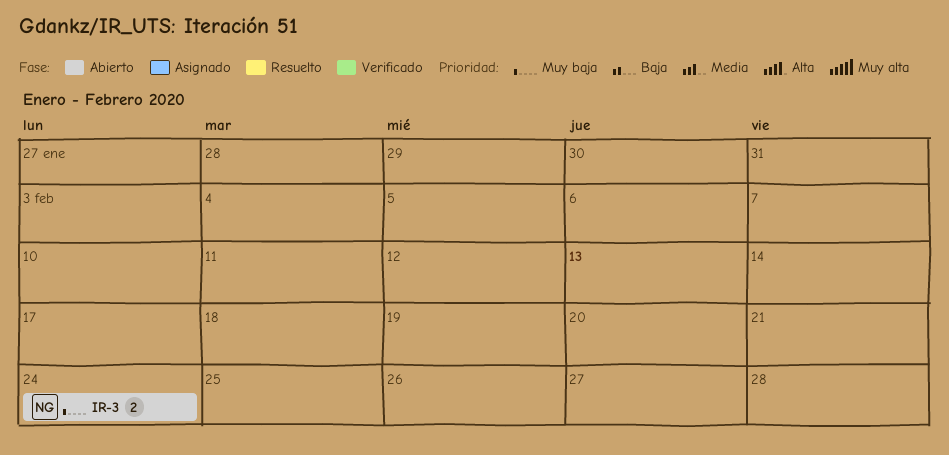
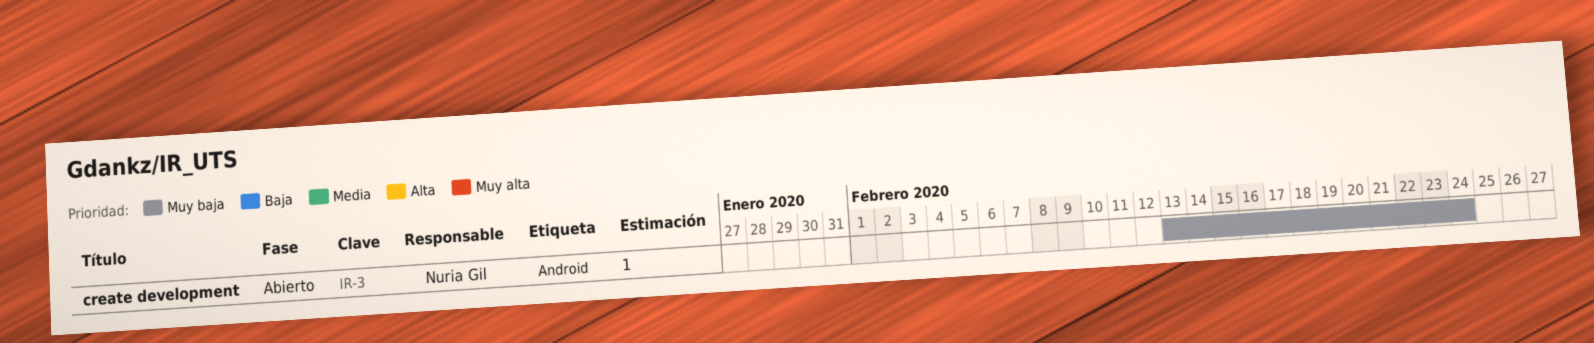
IR-3, estimate: 2 -> 1
IR-3, start: Feb 24 -> Feb 13

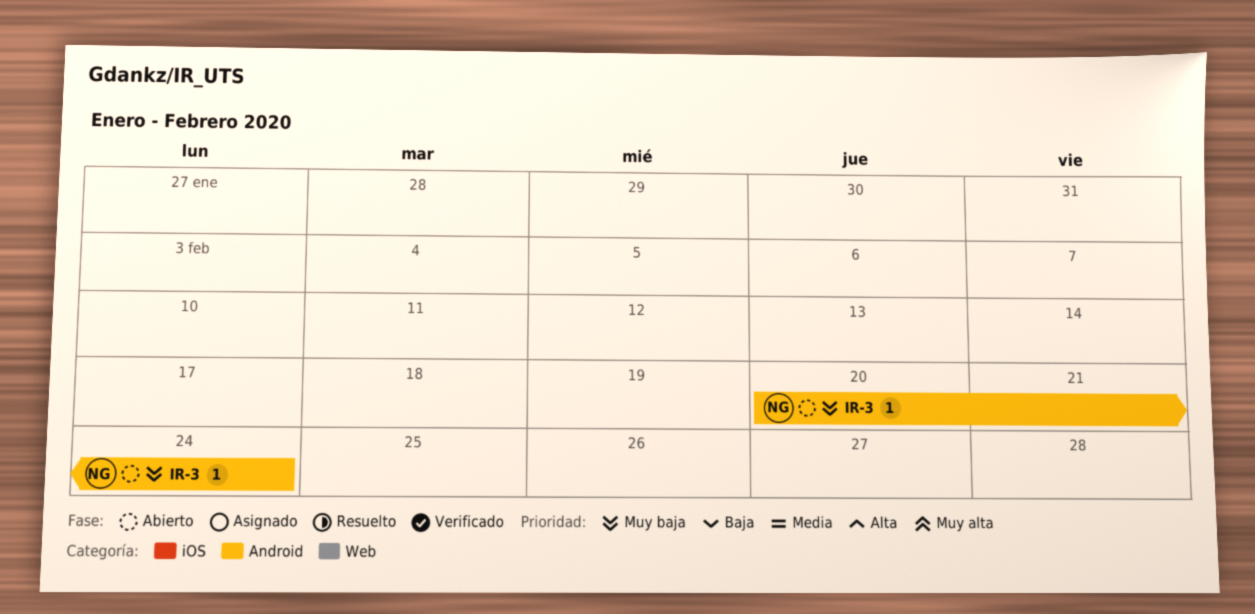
IR-3, start: Feb 13 -> Feb 20

